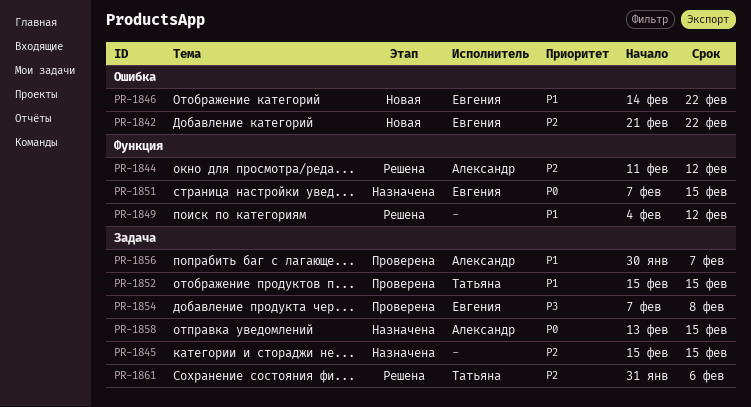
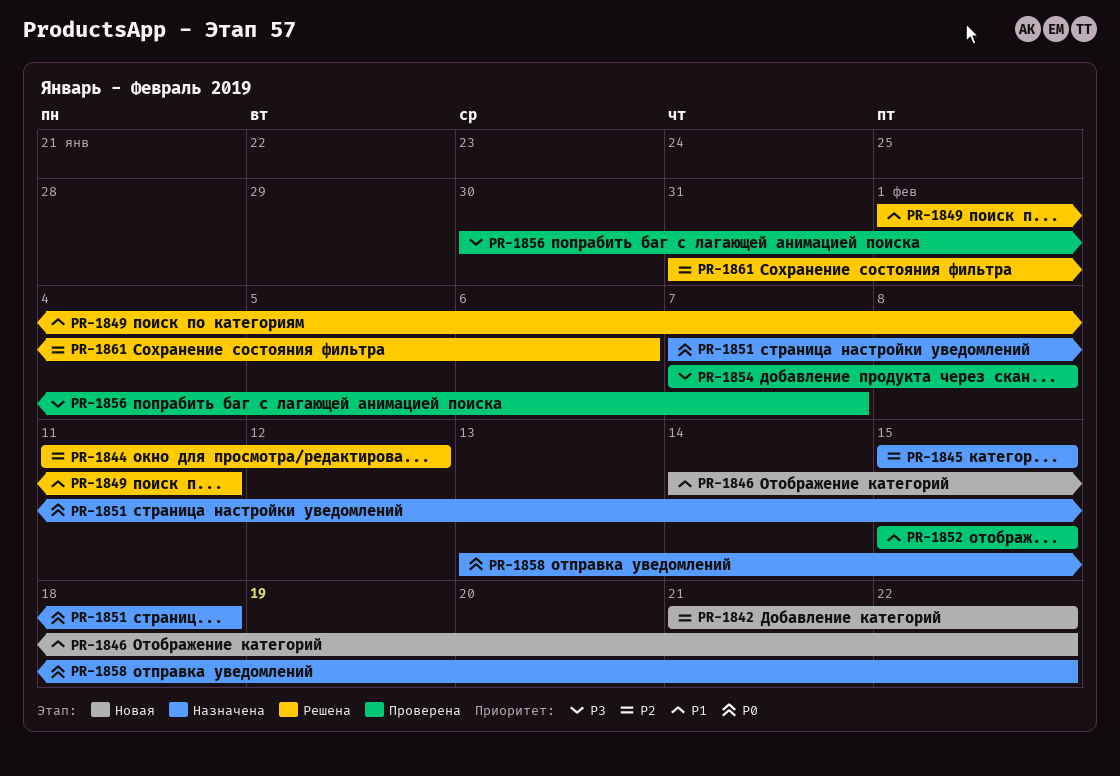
PR-1849, start: Feb 4 -> Feb 1
PR-1849, due: Feb 12 -> Feb 11
PR-1851, due: Feb 15 -> Feb 18
PR-1856, priority: P1 -> P3
PR-1858, due: Feb 15 -> Feb 22

